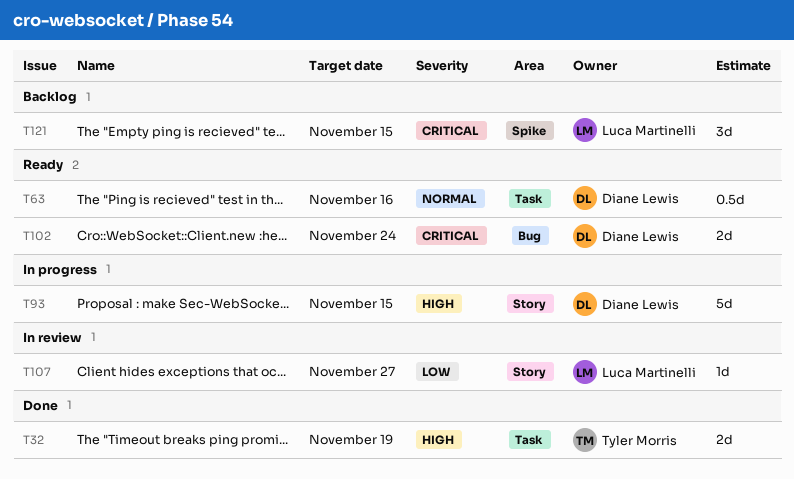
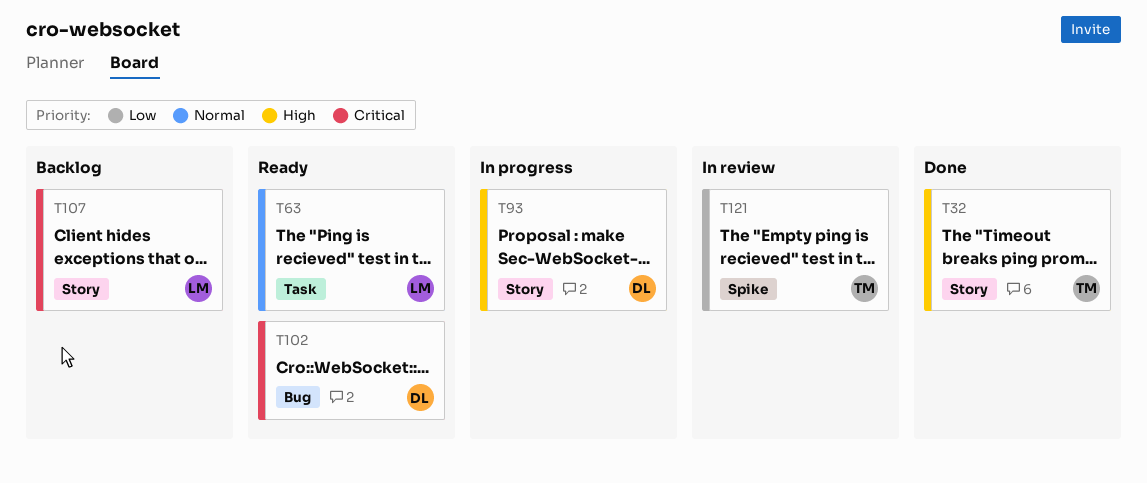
T32, label: Task -> Story
T63, owner: Diane Lewis -> Luca Martinelli
T107, status: In review -> Backlog
T107, priority: Low -> Critical
T121, status: Backlog -> In review
T121, owner: Luca Martinelli -> Tyler Morris
T121, priority: Critical -> Low

